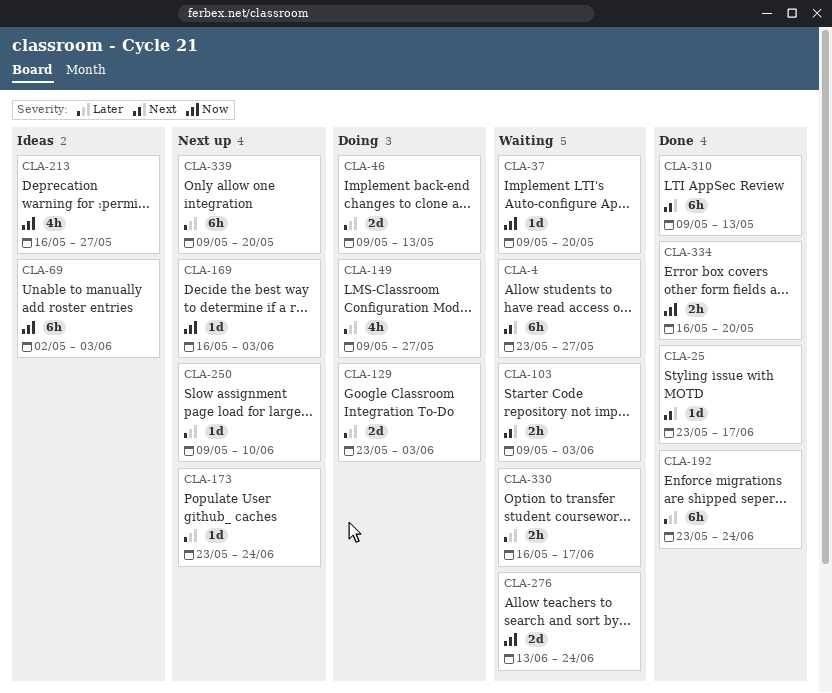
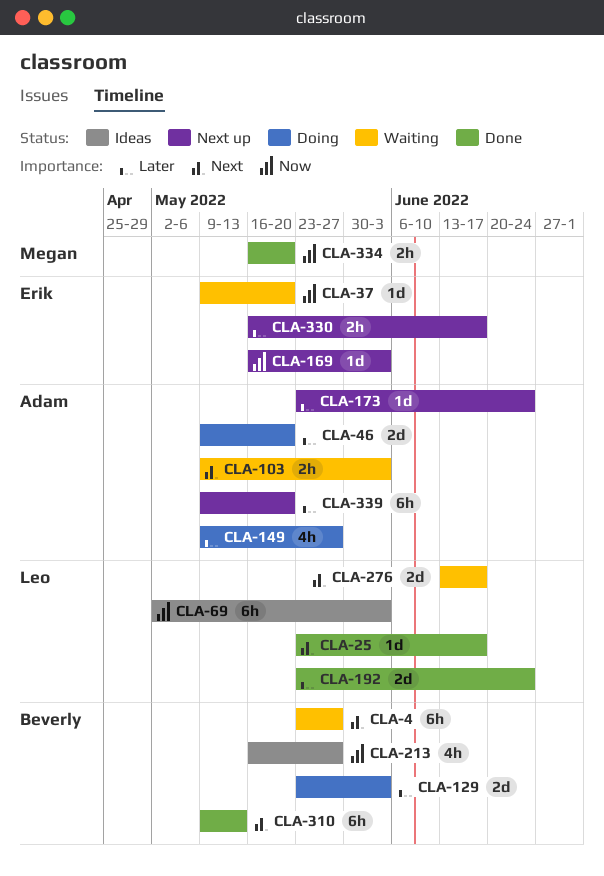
CLA-46, due: May 13 -> May 20
CLA-192, estimate: 6h -> 2d
CLA-250: present -> none
CLA-276, priority: Now -> Next
CLA-276, due: Jun 24 -> Jun 17
CLA-330, status: Waiting -> Next up

